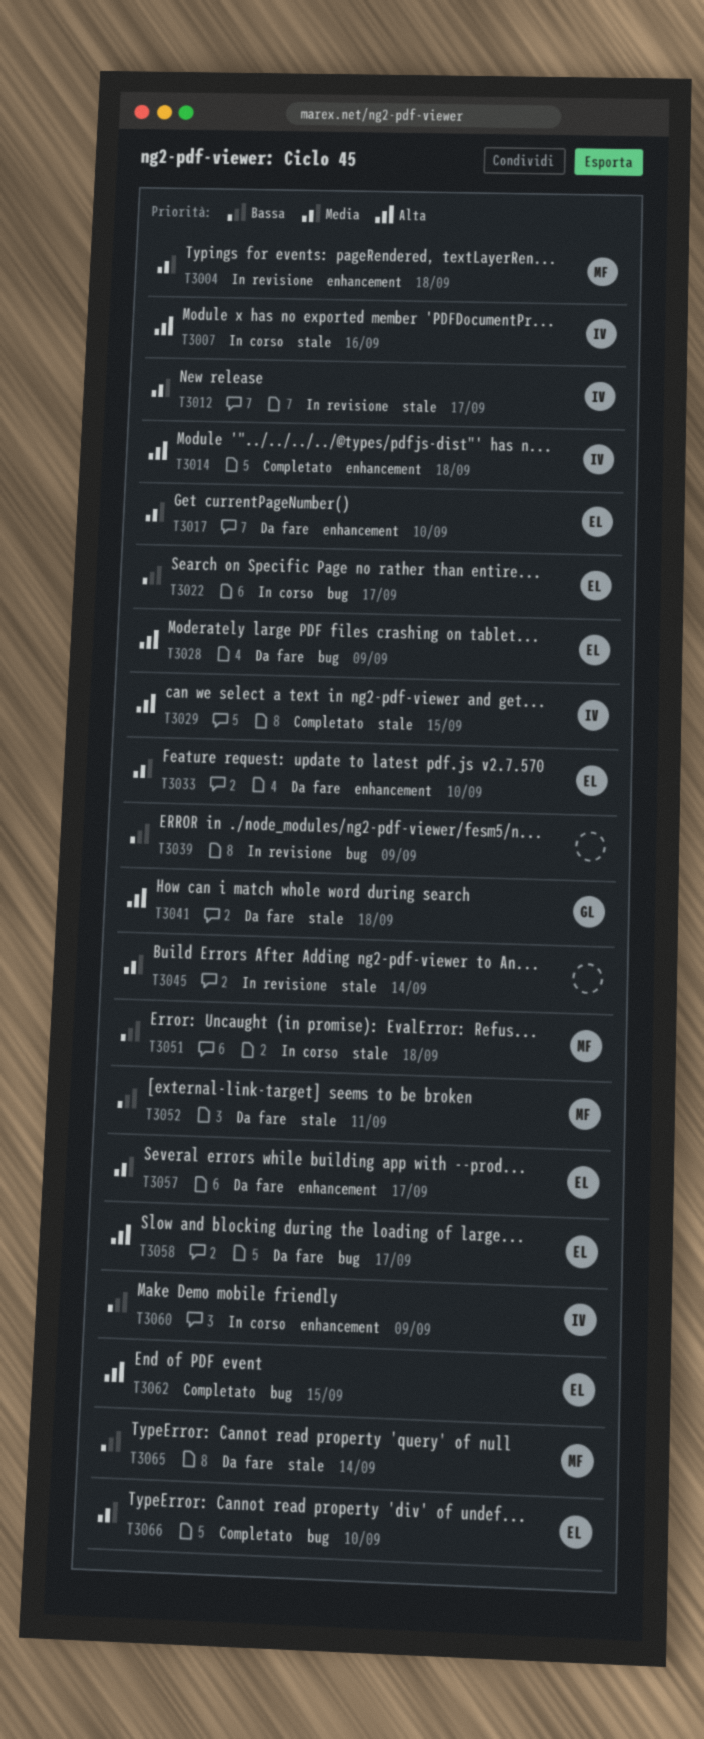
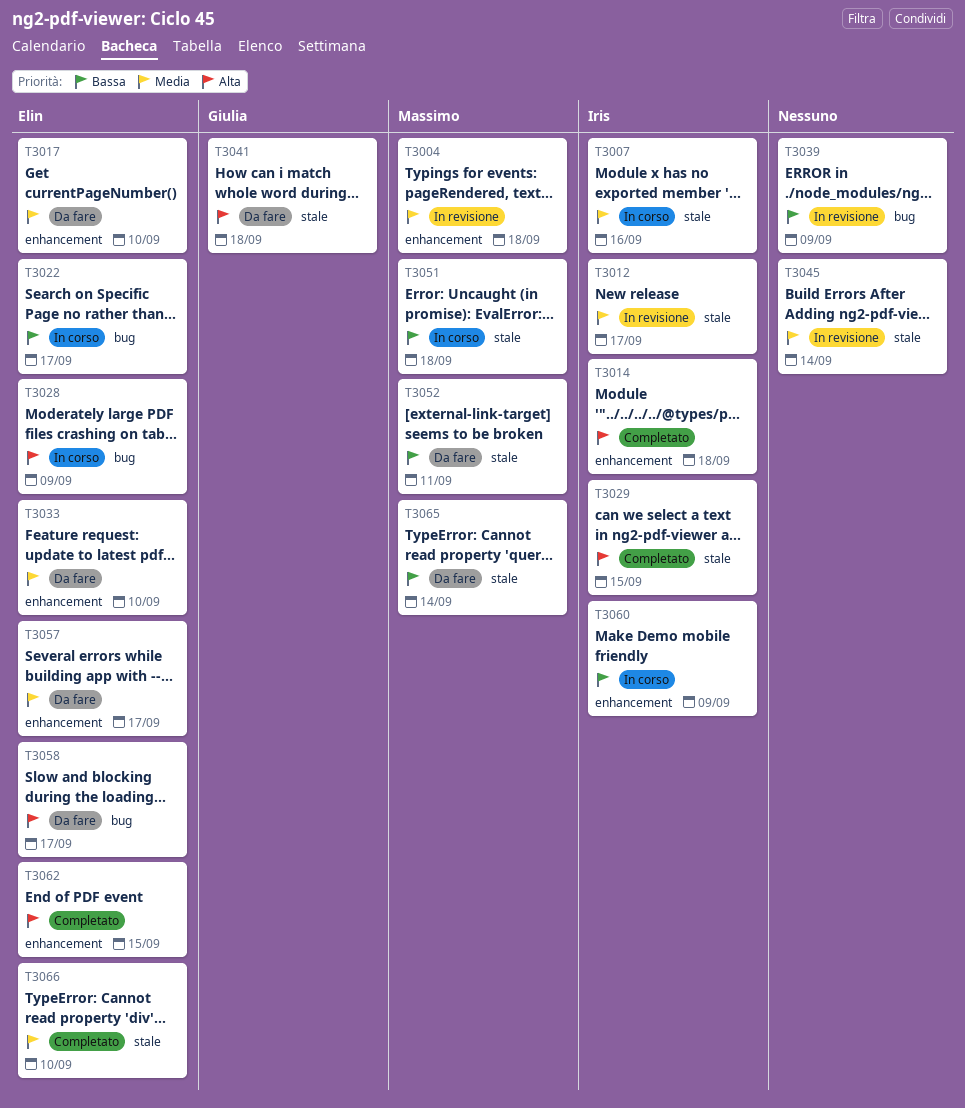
T3007, priority: Alta -> Media
T3028, status: Da fare -> In corso
T3062, label: bug -> enhancement
T3066, label: bug -> stale

